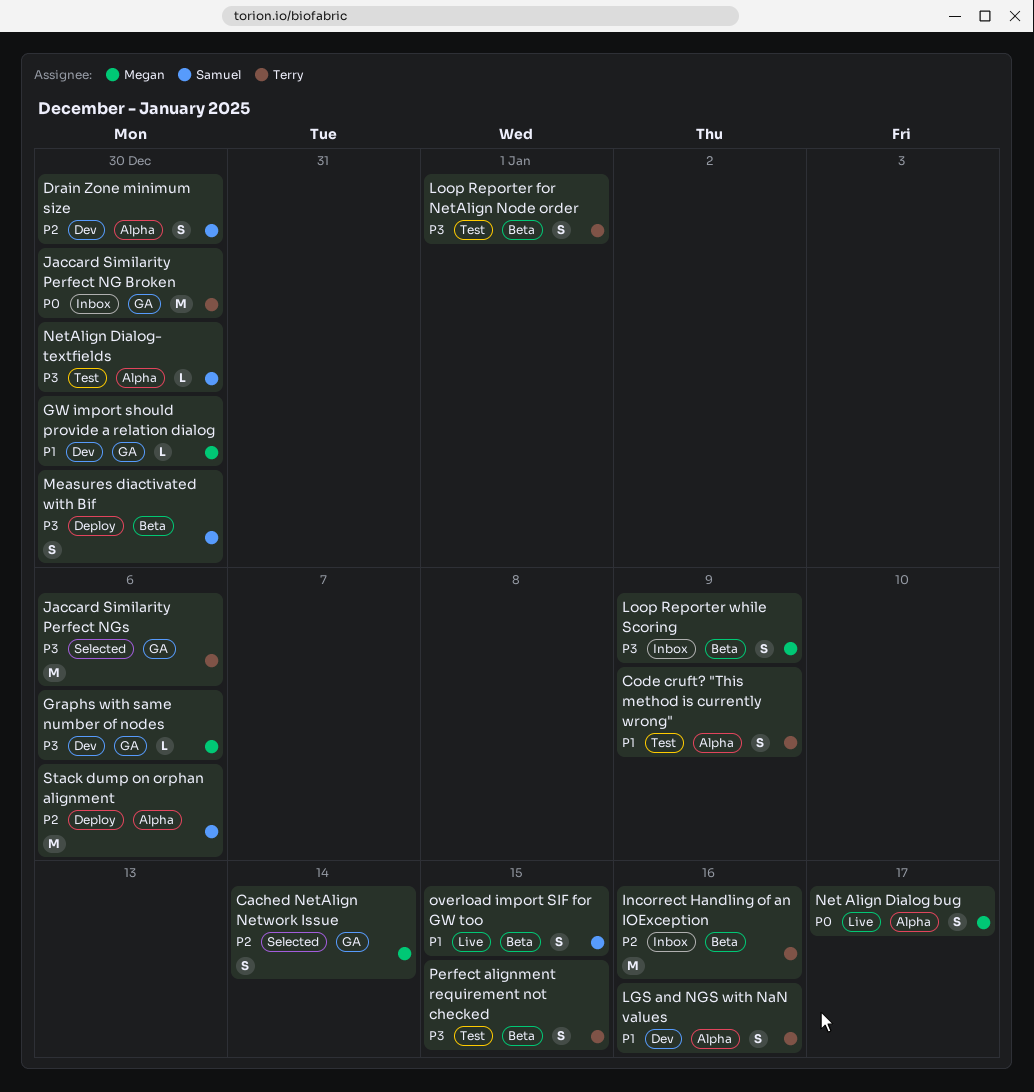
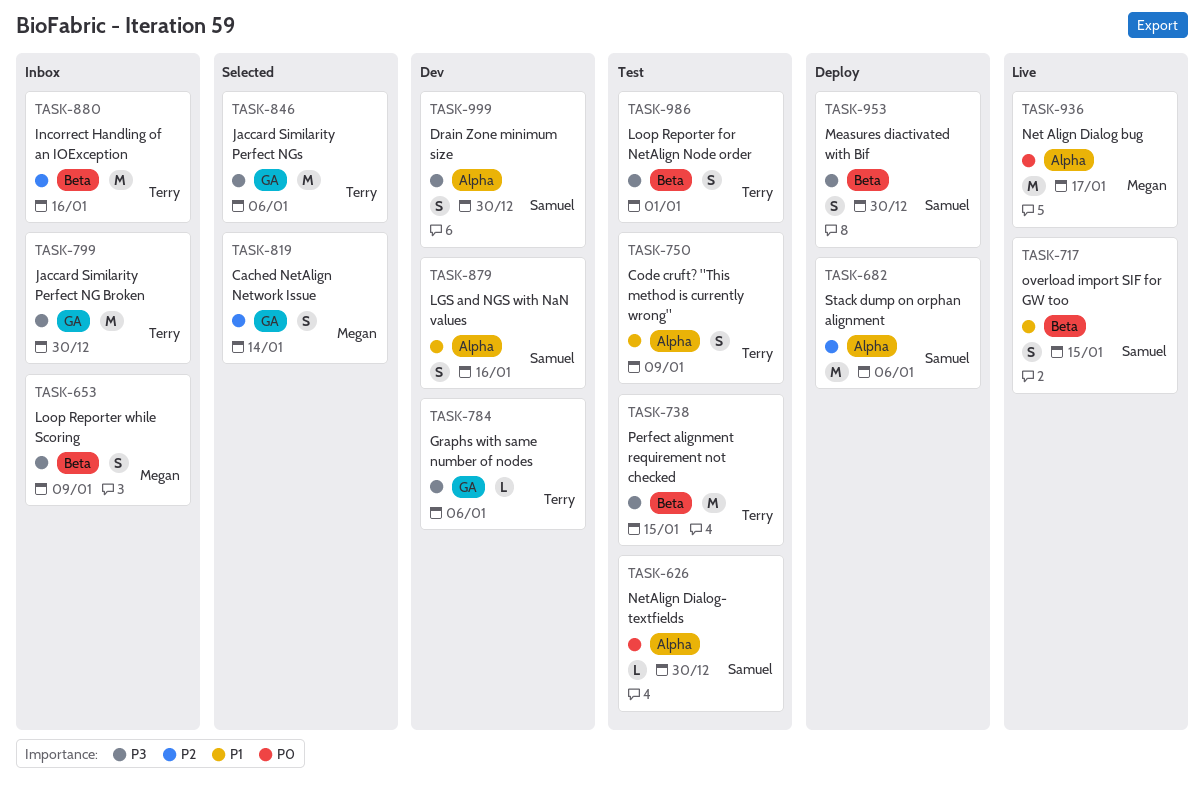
Drain Zone minimum size, priority: P2 -> P3
Graphs with same number of nodes, owner: Megan -> Terry
GW import should provide a relation dialog: present -> none
Jaccard Similarity Perfect NG Broken, priority: P0 -> P3
LGS and NGS with NaN values, owner: Terry -> Samuel
Net Align Dialog bug, estimate: S -> M
NetAlign Dialog- textfields, priority: P3 -> P0
Perfect alignment requirement not checked, estimate: S -> M

